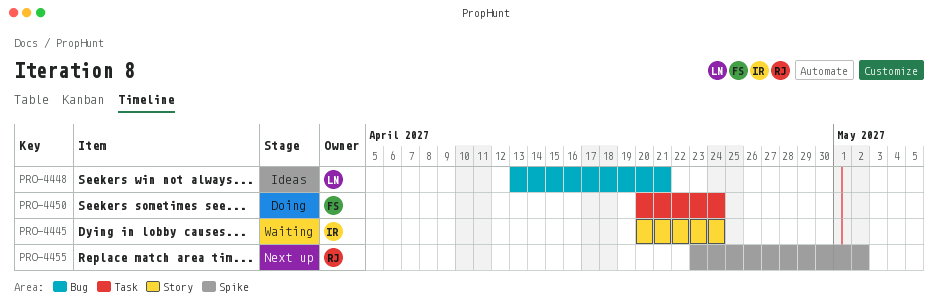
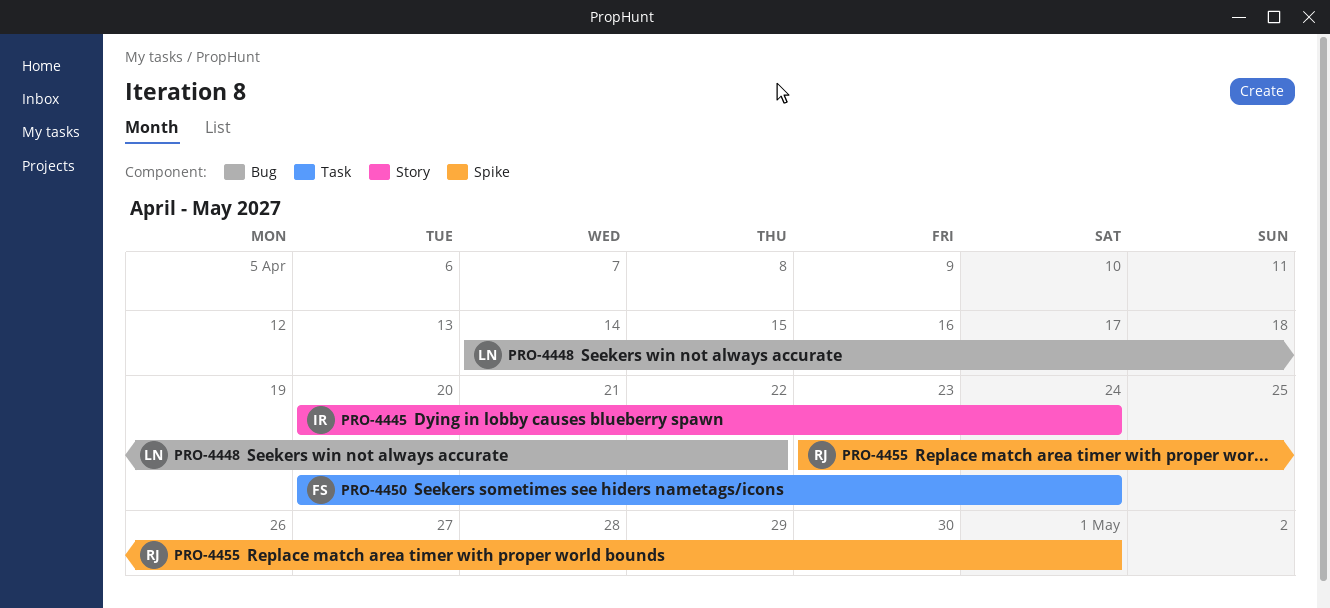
PRO-4448, start: Apr 13 -> Apr 14
PRO-4448, due: Apr 21 -> Apr 22
PRO-4455, due: May 2 -> May 1

